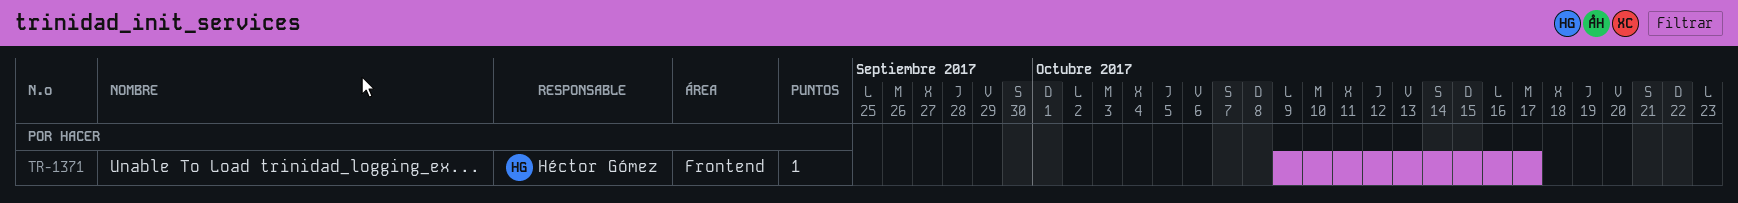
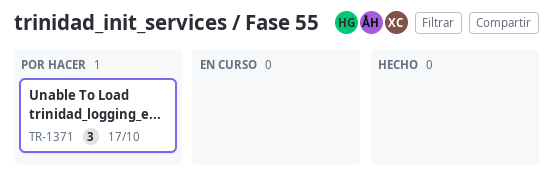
TR-1371, estimate: 1 -> 3

